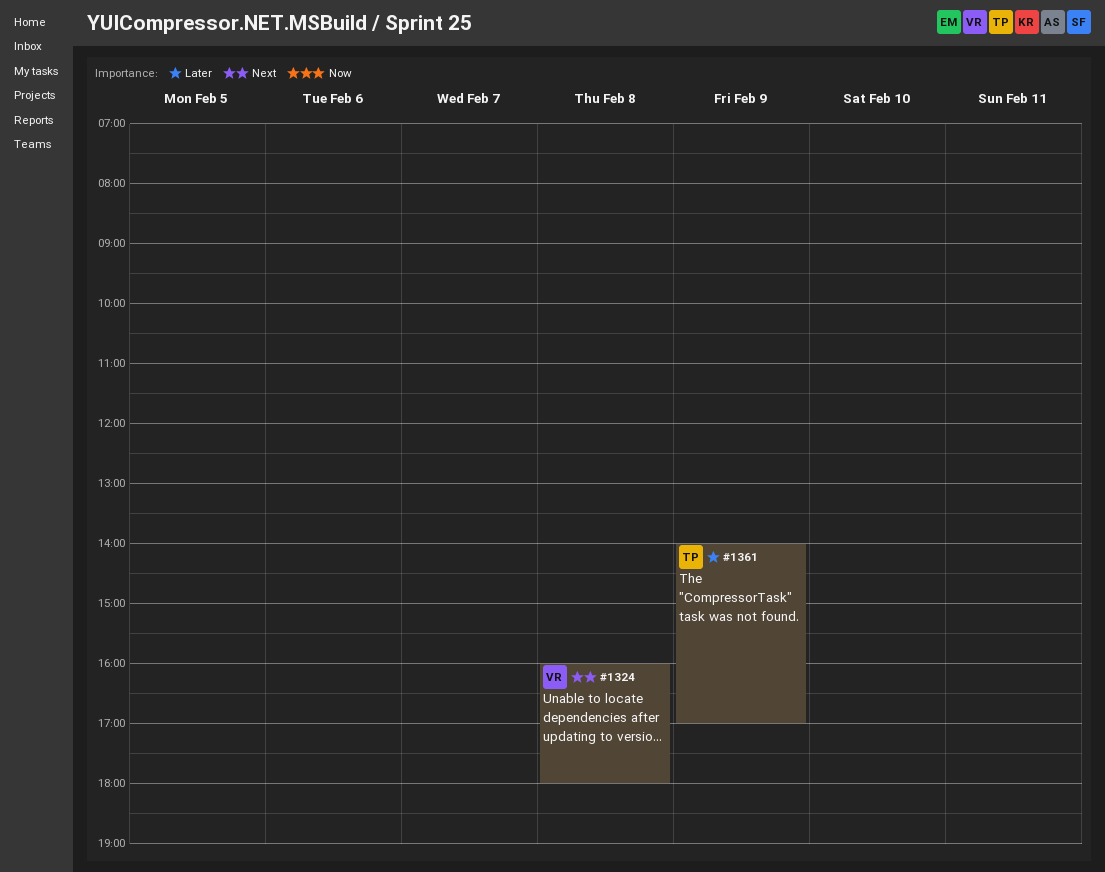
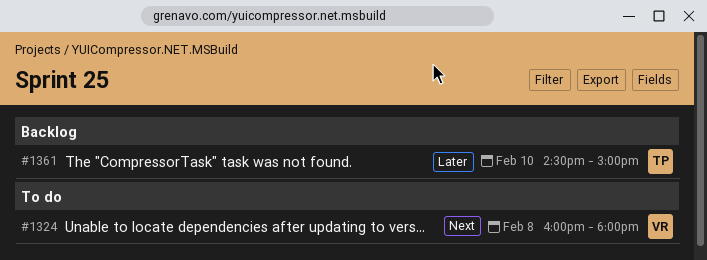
#1361, day: Feb 9 -> Feb 10
#1361, begins: 14:00 -> 14:30
#1361, ends: 17:00 -> 15:00

